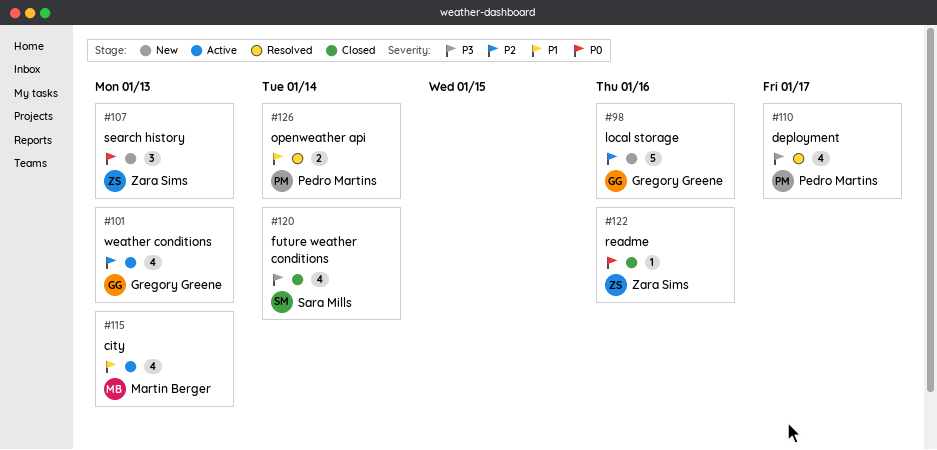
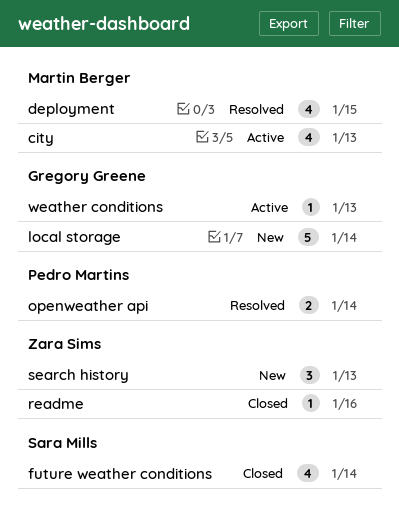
deployment, owner: Pedro Martins -> Martin Berger
deployment, due: Jan 17 -> Jan 15
local storage, due: Jan 16 -> Jan 14
weather conditions, estimate: 4 -> 1

